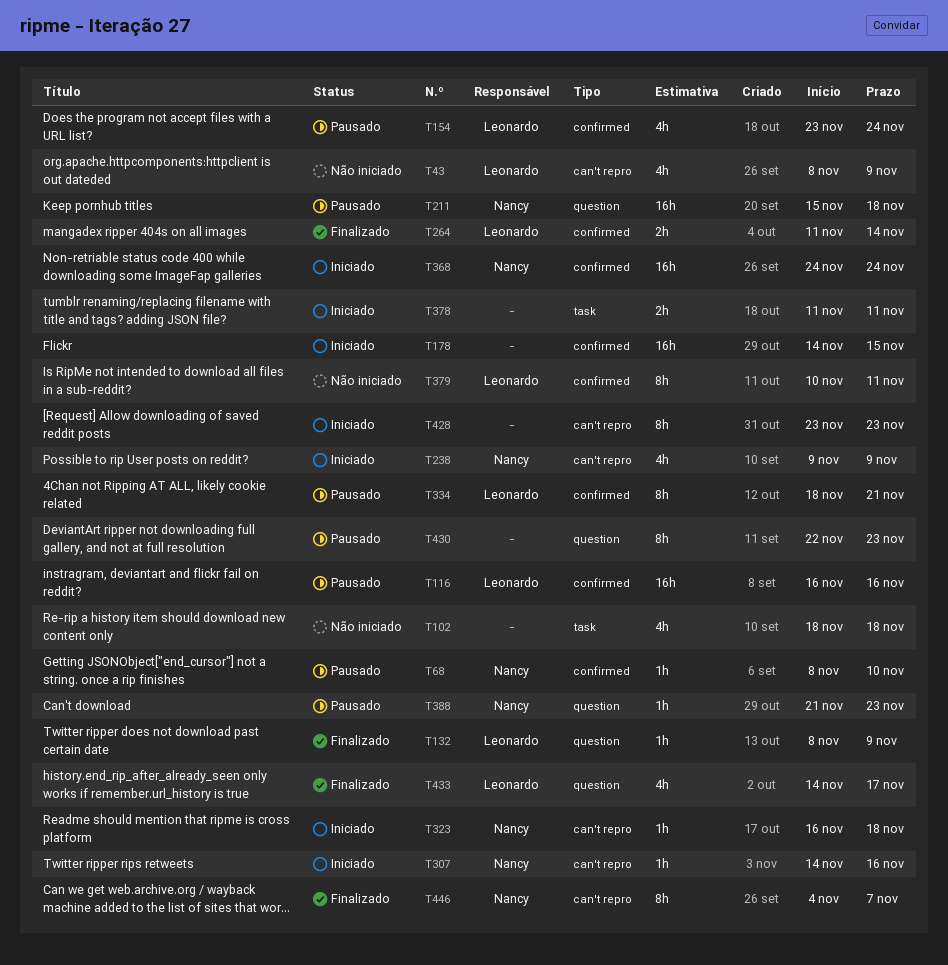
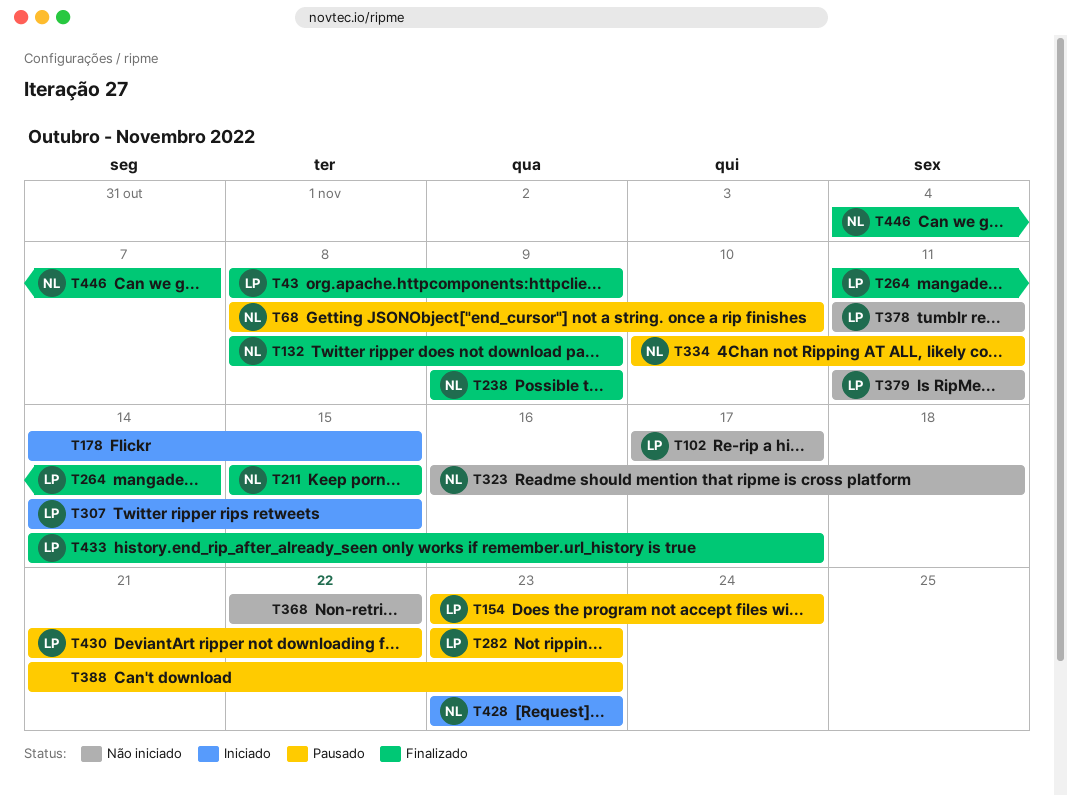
T43, status: Não iniciado -> Finalizado
T102, owner: none -> Leonardo
T102, start: Nov 18 -> Nov 17
T102, due: Nov 18 -> Nov 17
T116: present -> none
T132, owner: Leonardo -> Nancy
T211, status: Pausado -> Finalizado
T211, due: Nov 18 -> Nov 15
T238, status: Iniciado -> Finalizado
T282: none -> present
T307, owner: Nancy -> Leonardo
T307, due: Nov 16 -> Nov 15
T323, status: Iniciado -> Não iniciado
T334, owner: Leonardo -> Nancy
T334, start: Nov 18 -> Nov 10
T334, due: Nov 21 -> Nov 11
T368, status: Iniciado -> Não iniciado
T368, owner: Nancy -> none
T368, start: Nov 24 -> Nov 22
T368, due: Nov 24 -> Nov 22
T378, status: Iniciado -> Não iniciado
T378, owner: none -> Leonardo
T379, start: Nov 10 -> Nov 11
T388, owner: Nancy -> none
T428, owner: none -> Nancy
T430, owner: none -> Leonardo
T430, start: Nov 22 -> Nov 21
T430, due: Nov 23 -> Nov 22

